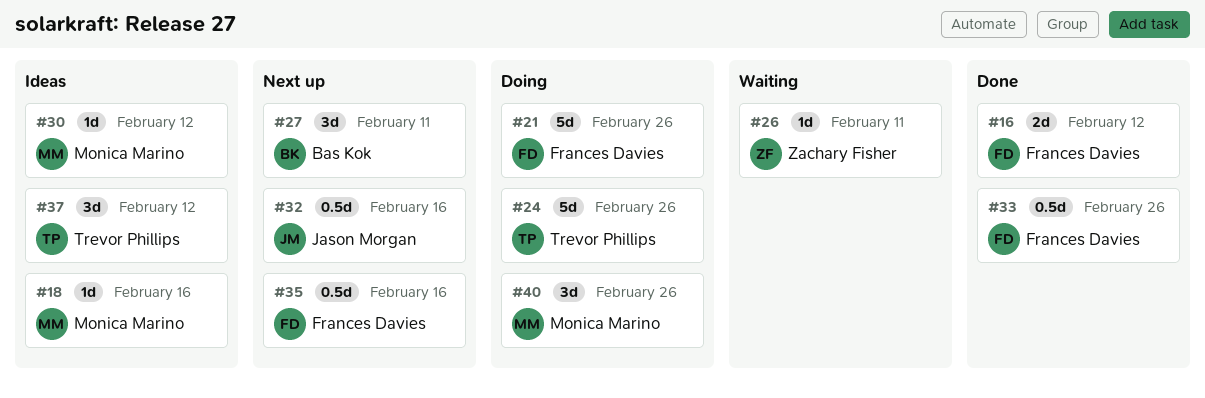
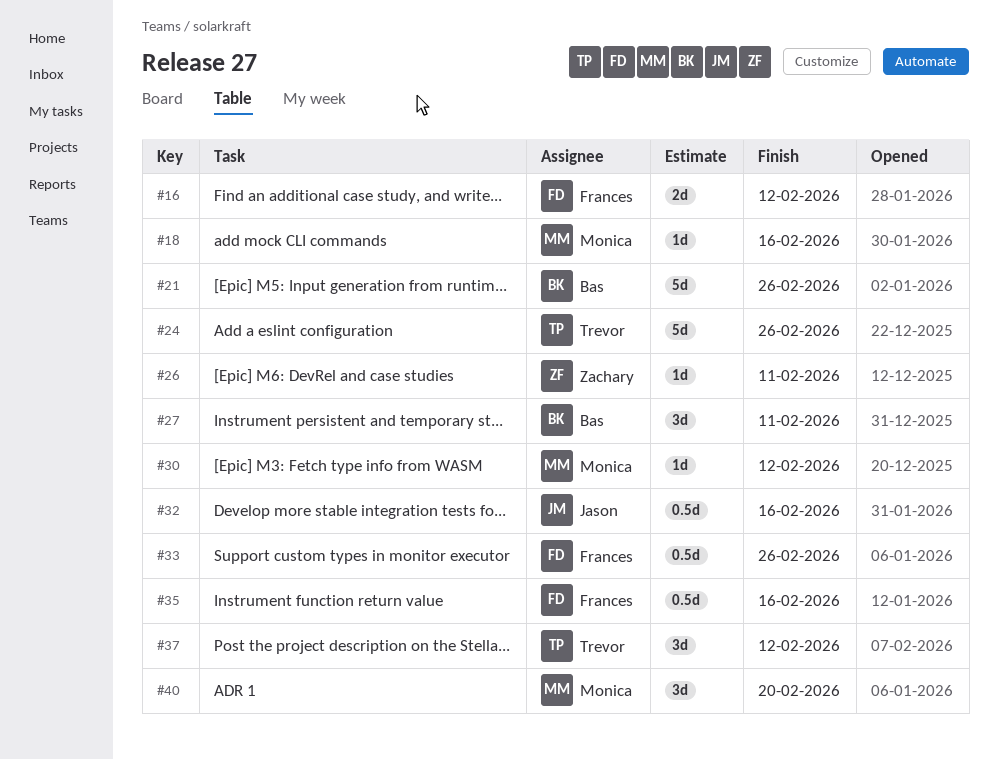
#21, owner: Frances Davies -> Bas Kok
#40, due: Feb 26 -> Feb 20

